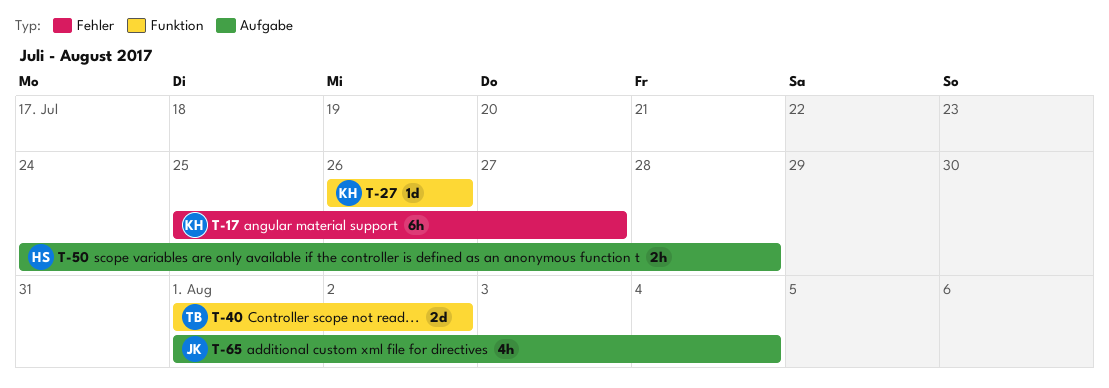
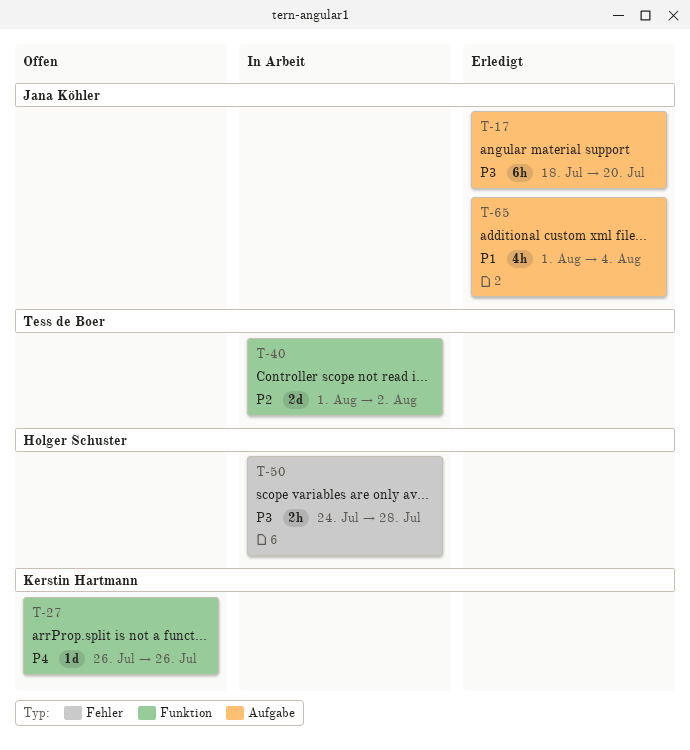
T-17, owner: Kerstin Hartmann -> Jana Köhler
T-17, label: Fehler -> Aufgabe
T-17, start: Jul 25 -> Jul 18
T-17, due: Jul 27 -> Jul 20
T-50, label: Aufgabe -> Fehler

